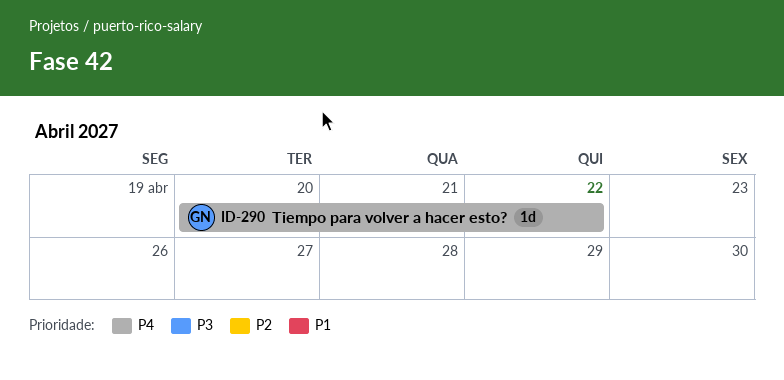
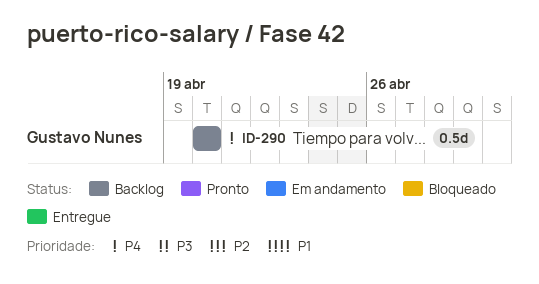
ID-290, estimate: 1d -> 0.5d
ID-290, due: Apr 22 -> Apr 20

